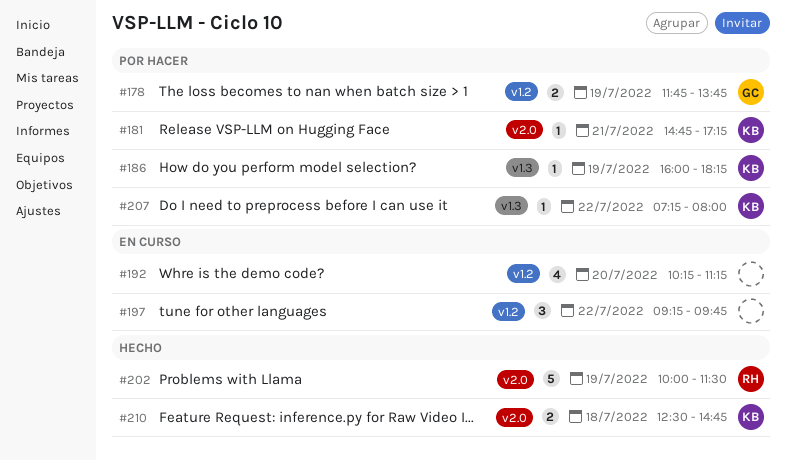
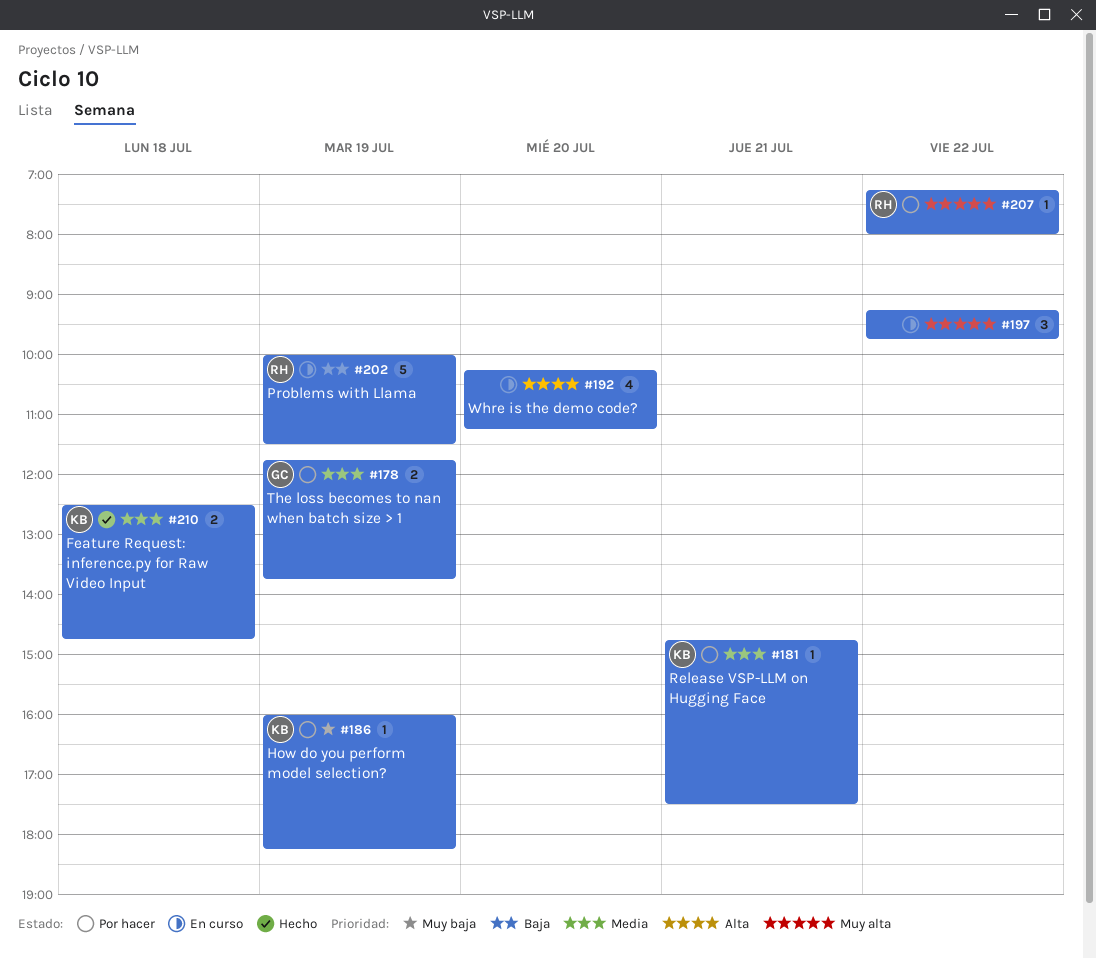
#181, ends: 17:15 -> 17:30
#202, status: Hecho -> En curso
#207, owner: KB -> RH

